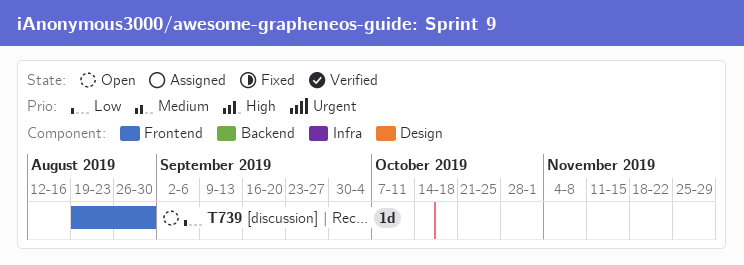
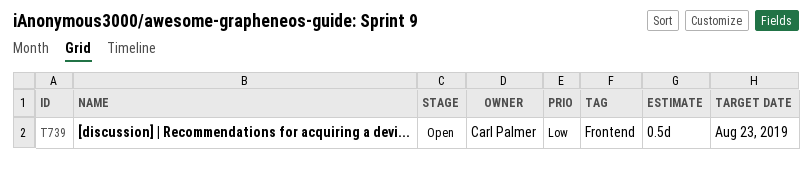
T739, estimate: 1d -> 0.5d
T739, due: Aug 30 -> Aug 23

